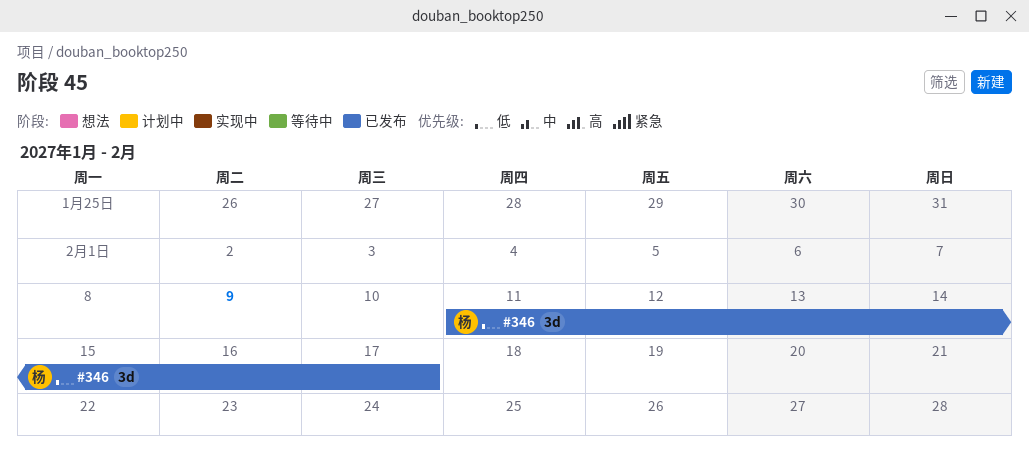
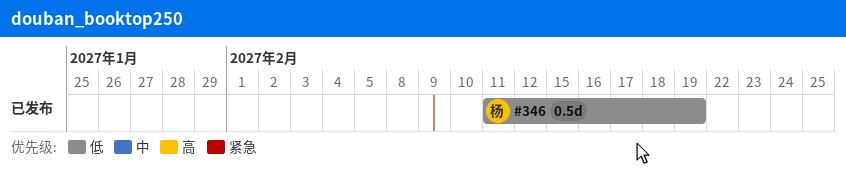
#346, estimate: 3d -> 0.5d
#346, due: Feb 17 -> Feb 19

